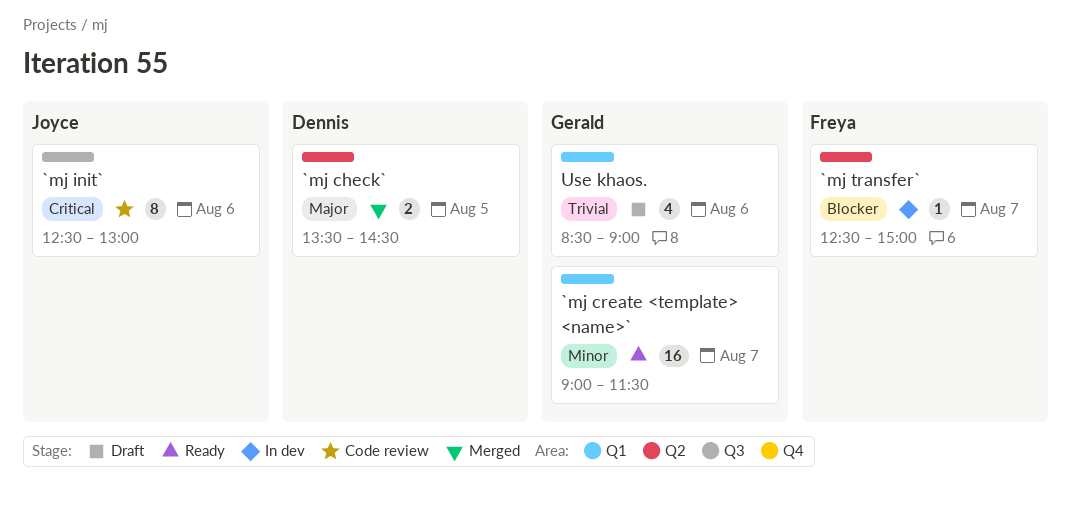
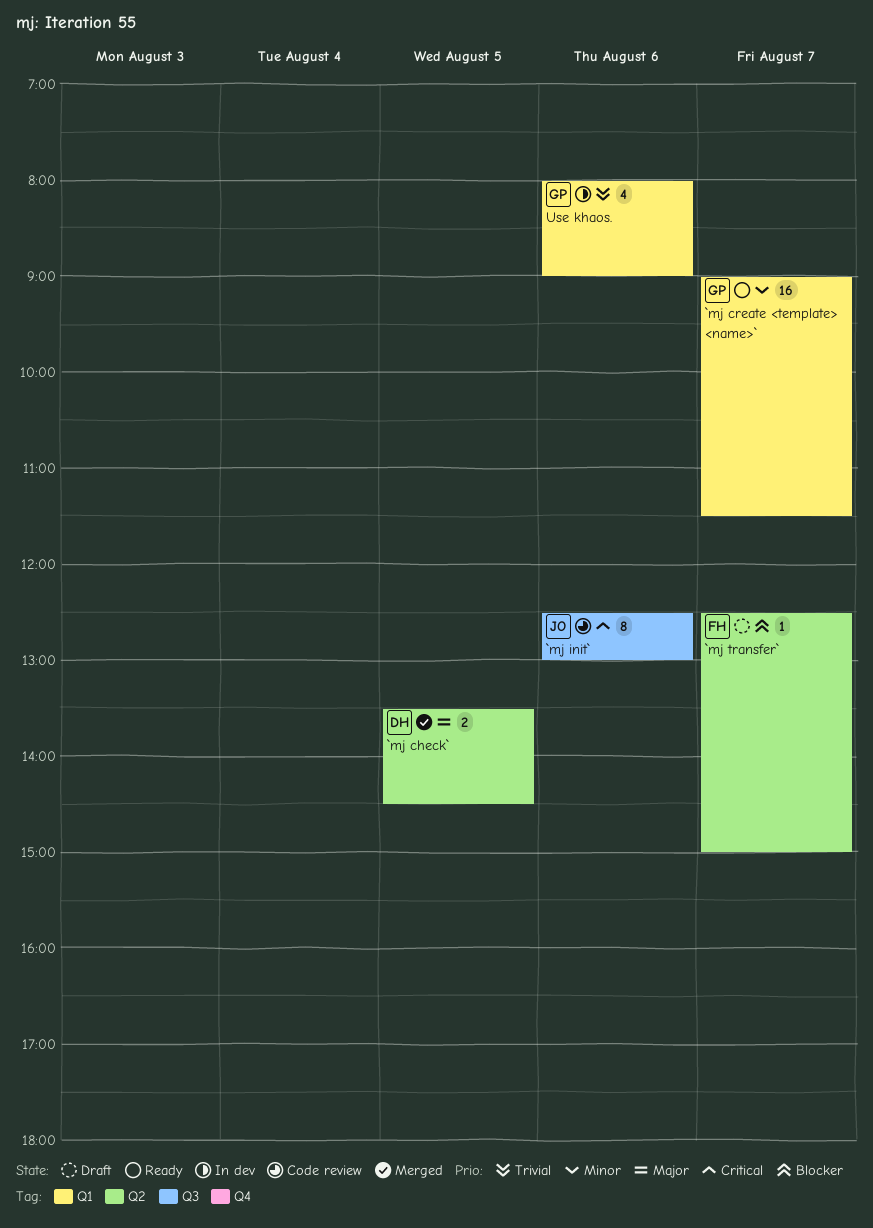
`mj transfer`, status: In dev -> Draft
Use khaos., status: Draft -> In dev
Use khaos., begins: 08:30 -> 08:00

